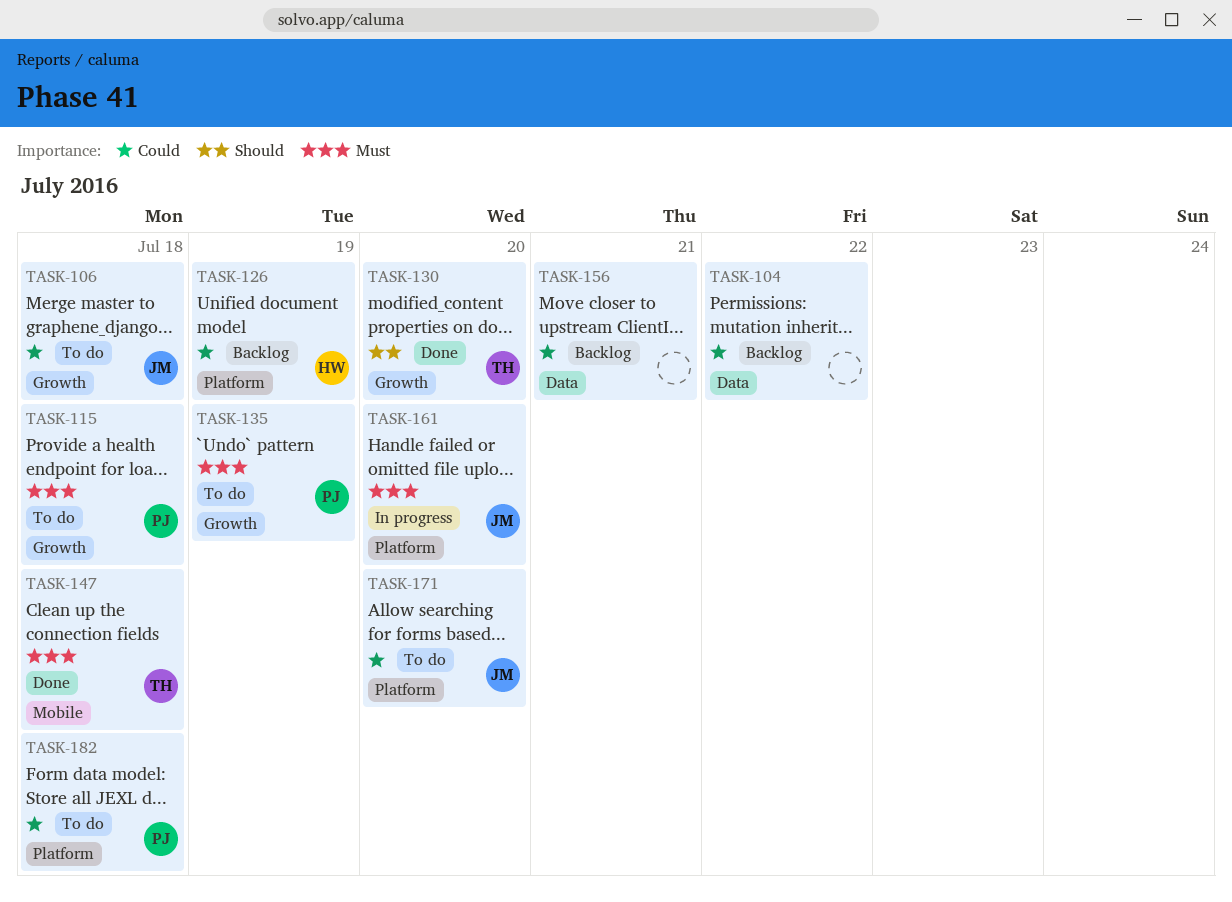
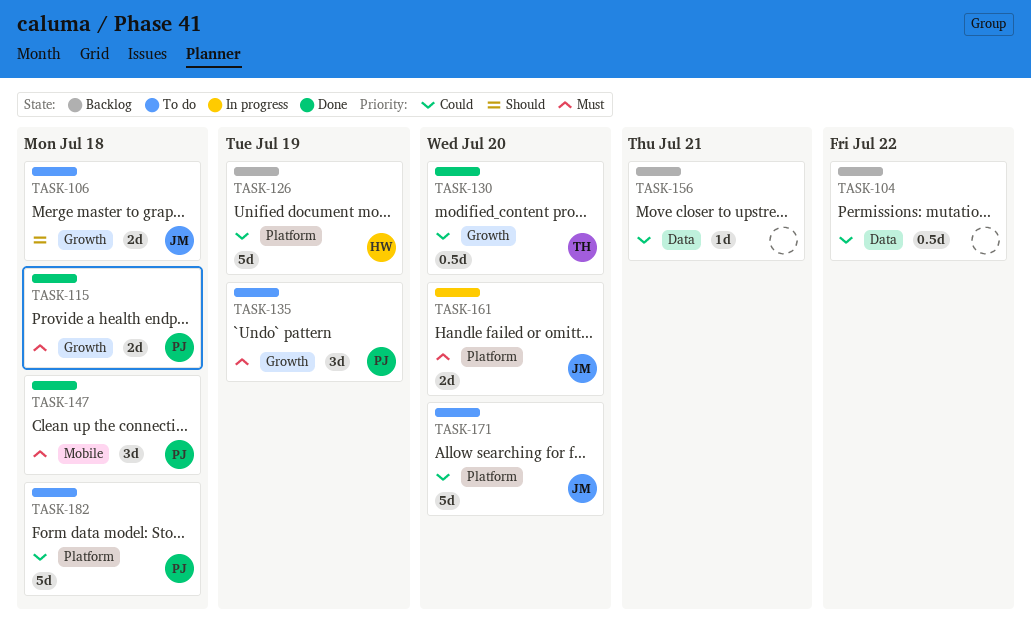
TASK-106, priority: Could -> Should
TASK-115, status: To do -> Done
TASK-130, priority: Should -> Could
TASK-147, owner: TH -> PJ

